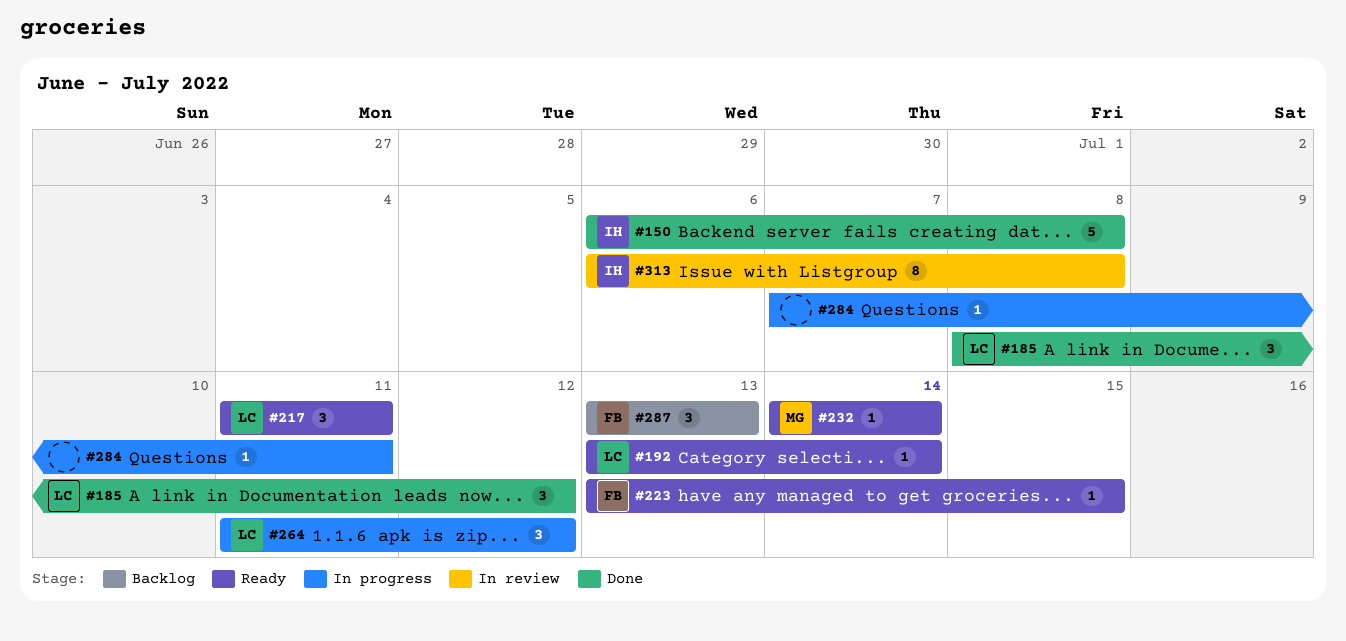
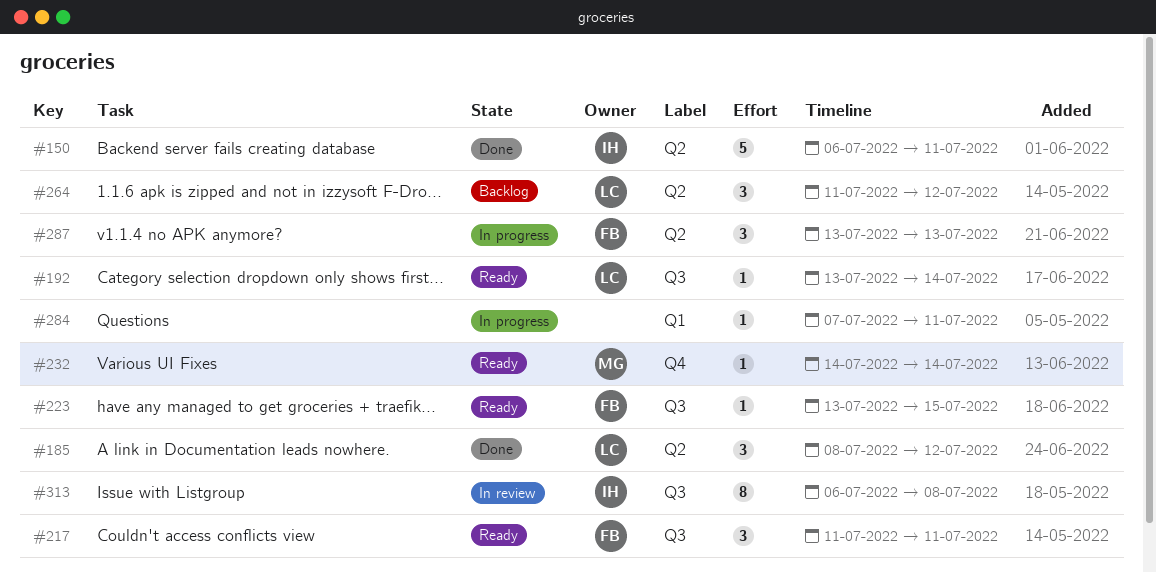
#150, due: Jul 8 -> Jul 11
#217, owner: LC -> FB
#264, status: In progress -> Backlog
#287, status: Backlog -> In progress

